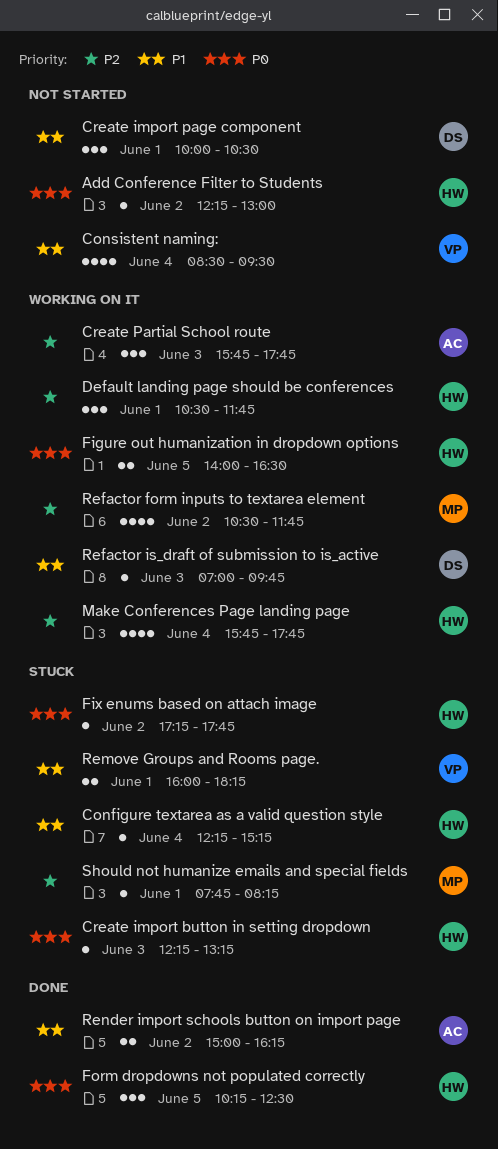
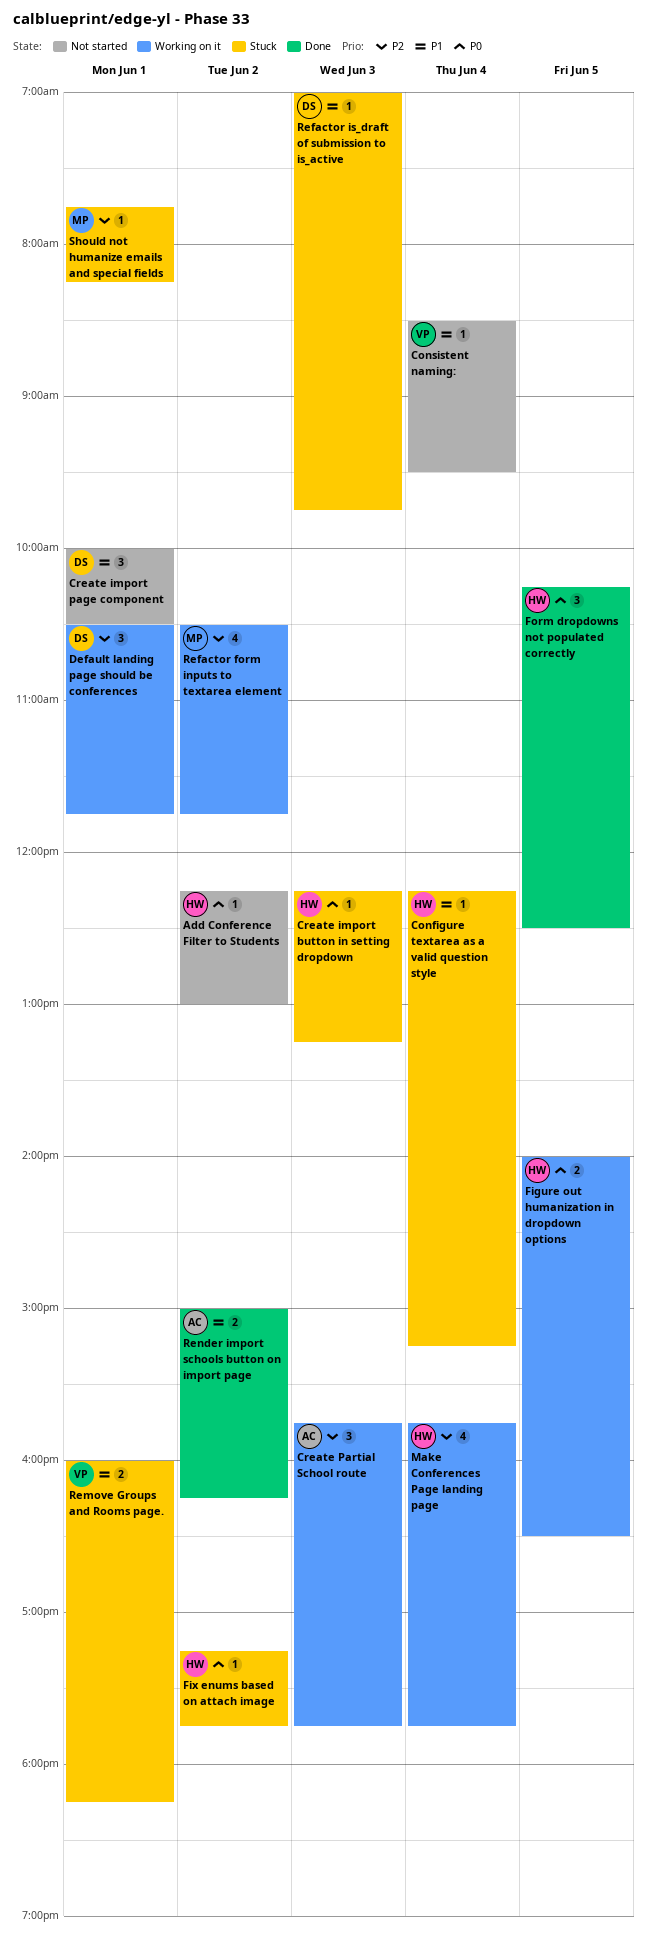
Consistent naming:, estimate: 4 -> 1
Default landing page should be conferences, owner: HW -> DS
Refactor is_draft of submission to is_active, status: Working on it -> Stuck

